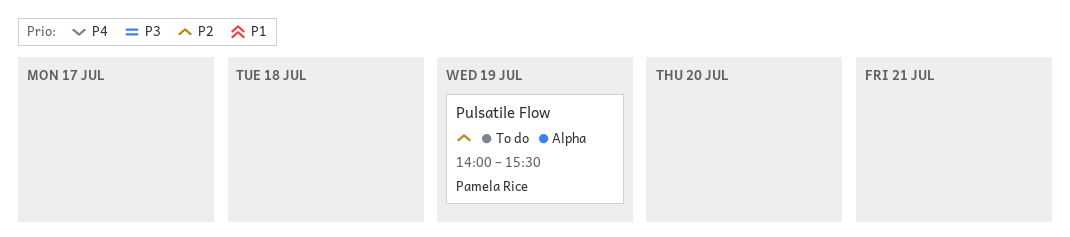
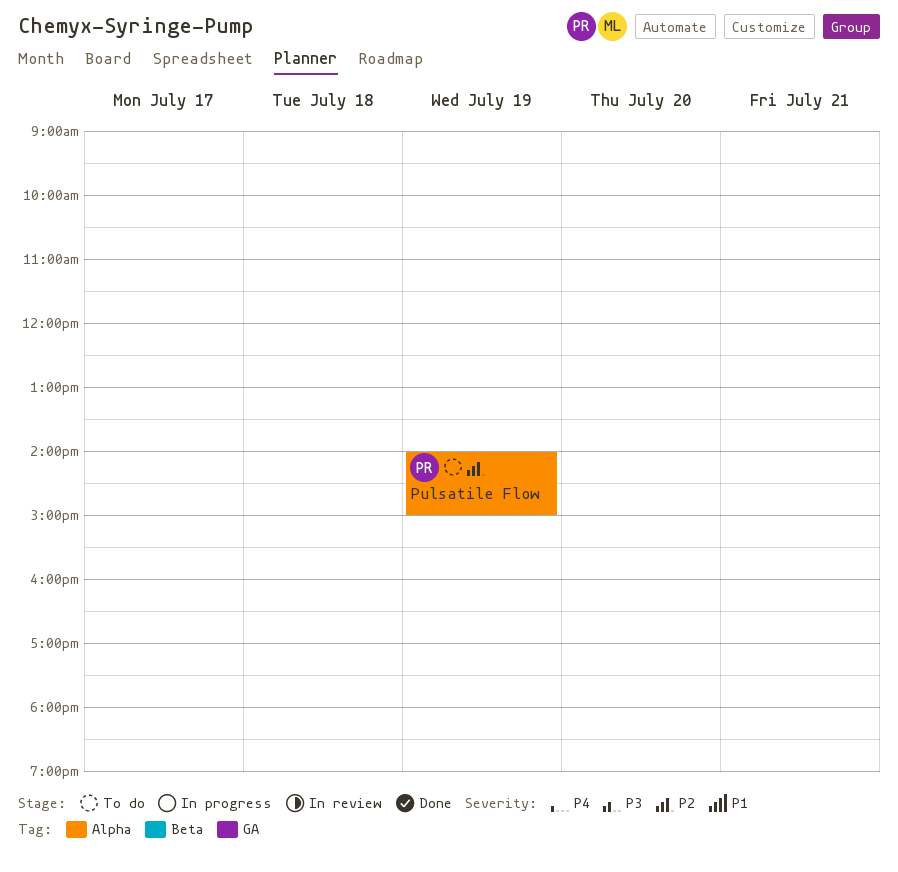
Pulsatile Flow, ends: 15:30 -> 15:00

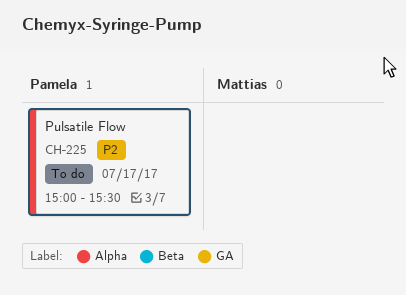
Pulsatile Flow, day: Jul 19 -> Jul 17
Pulsatile Flow, begins: 14:00 -> 15:00
Pulsatile Flow, ends: 15:00 -> 15:30

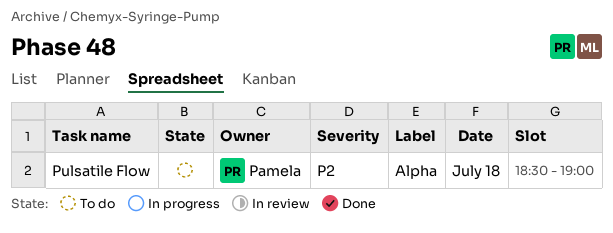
Pulsatile Flow, day: Jul 17 -> Jul 18
Pulsatile Flow, begins: 15:00 -> 18:30
Pulsatile Flow, ends: 15:30 -> 19:00

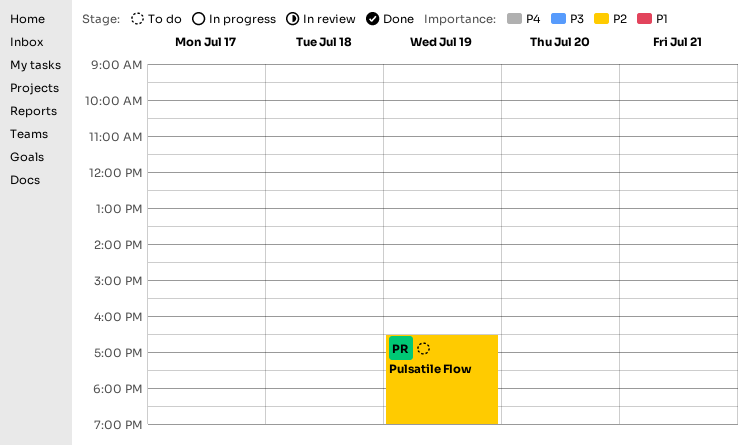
Pulsatile Flow, day: Jul 18 -> Jul 19
Pulsatile Flow, begins: 18:30 -> 16:30

